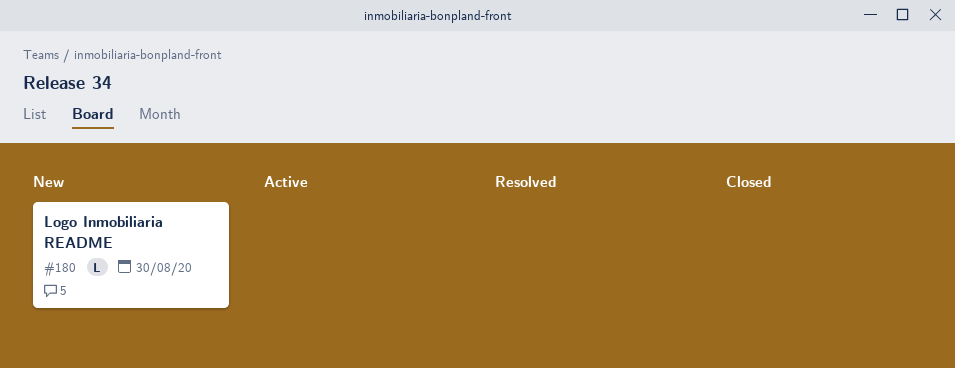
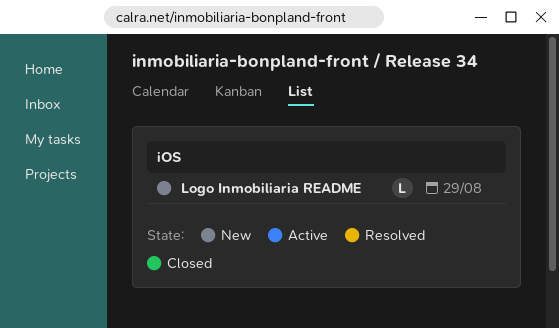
Logo Inmobiliaria README, due: Aug 30 -> Aug 29

